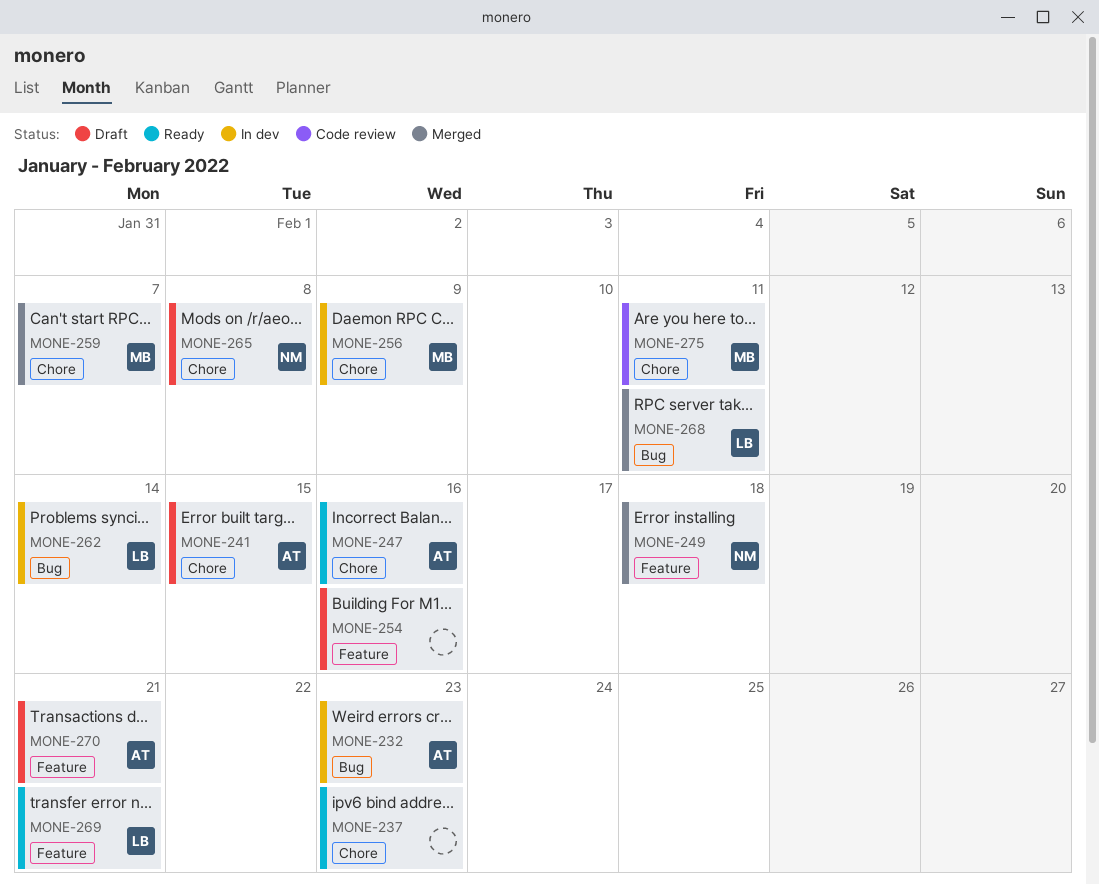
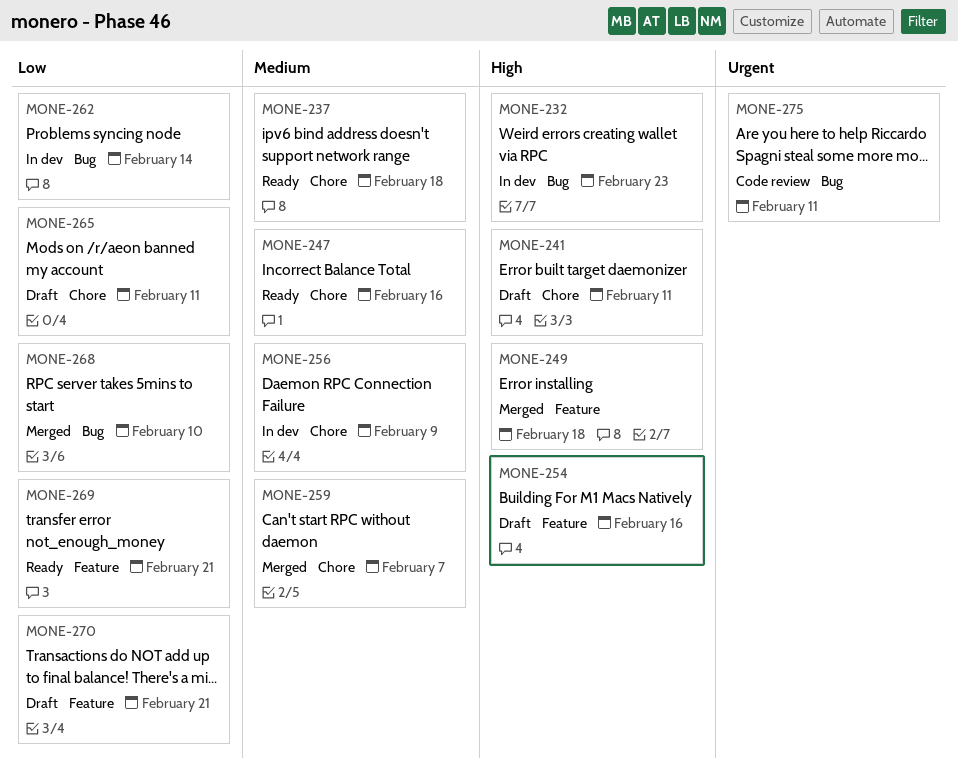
MONE-237, due: Feb 23 -> Feb 18
MONE-241, due: Feb 15 -> Feb 11
MONE-265, due: Feb 8 -> Feb 11
MONE-268, due: Feb 11 -> Feb 10
MONE-275, label: Chore -> Bug

